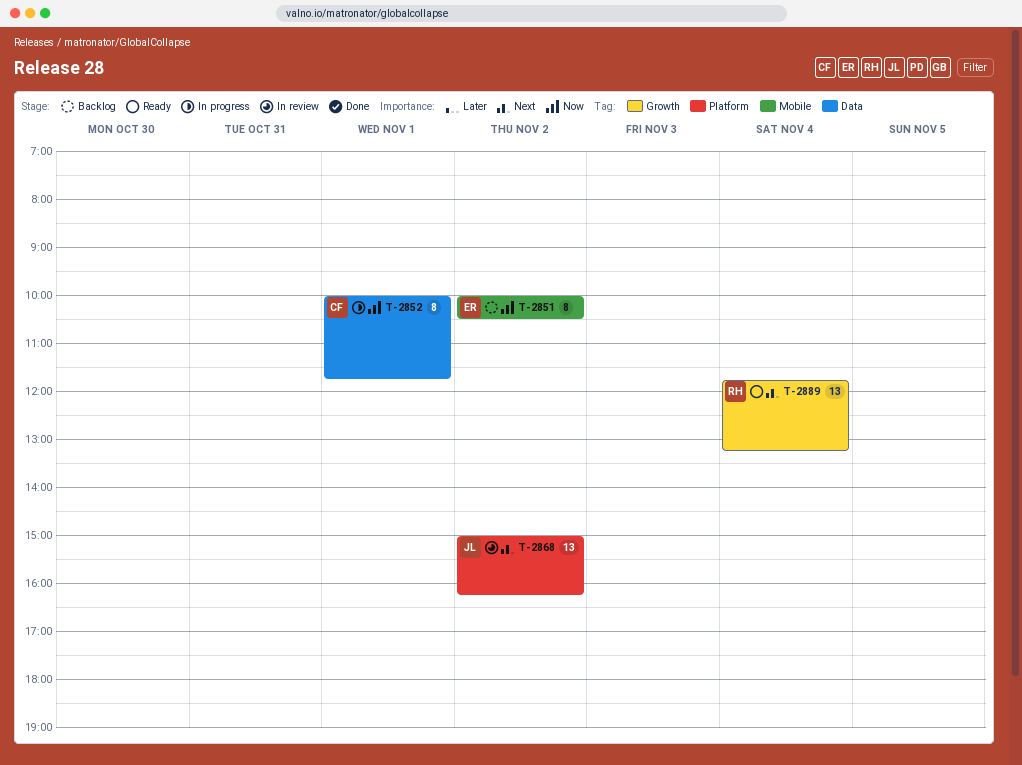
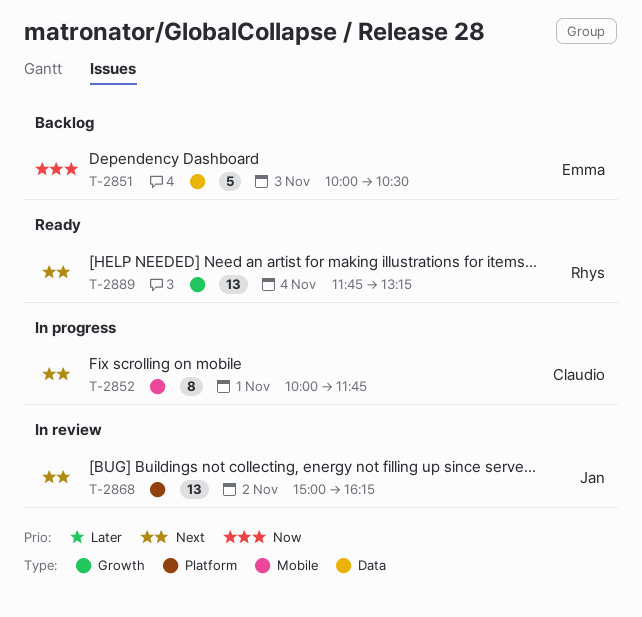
T-2851, label: Mobile -> Data
T-2851, estimate: 8 -> 5
T-2851, day: Nov 2 -> Nov 3
T-2852, priority: Now -> Next
T-2852, label: Data -> Mobile

